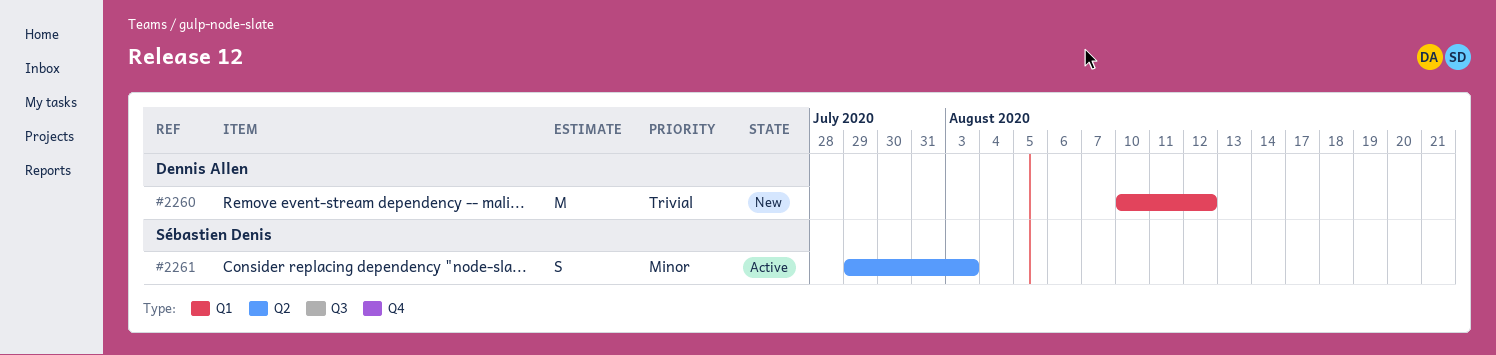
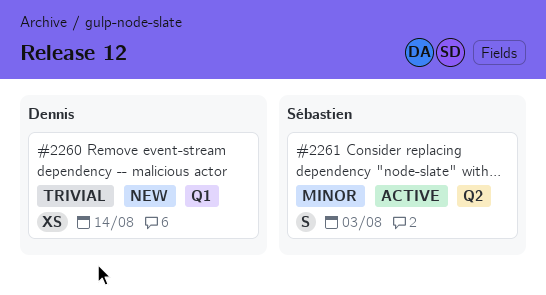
#2260, estimate: M -> XS
#2260, due: Aug 12 -> Aug 14

